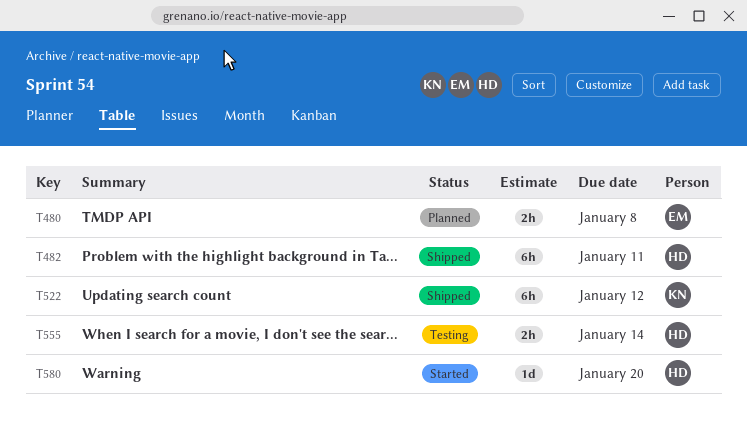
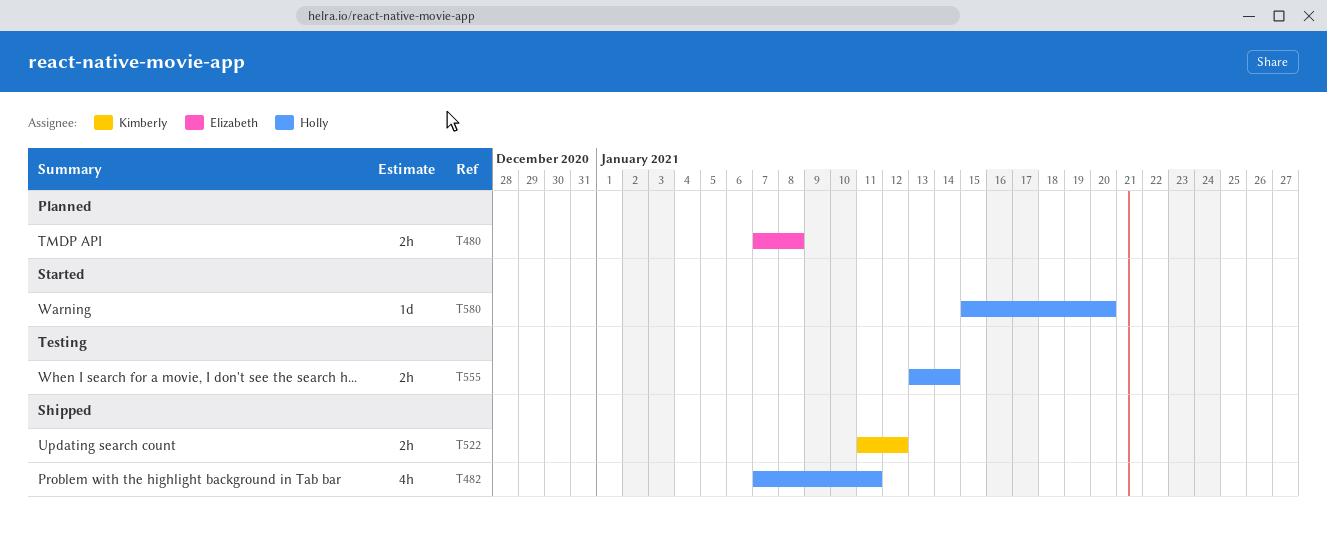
T482, estimate: 6h -> 4h
T522, estimate: 6h -> 2h

